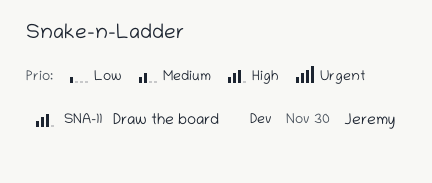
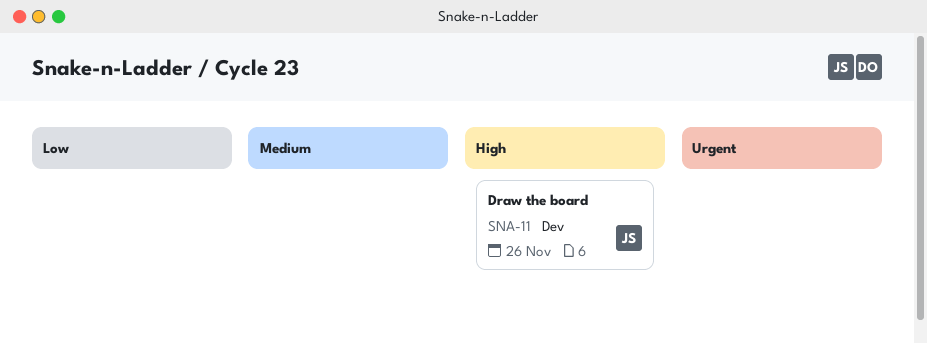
SNA-11, due: Nov 30 -> Nov 26

